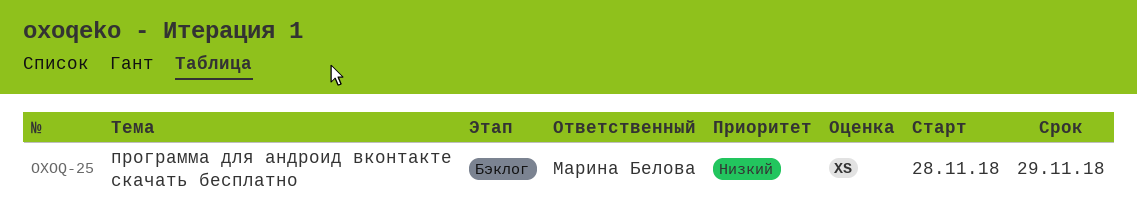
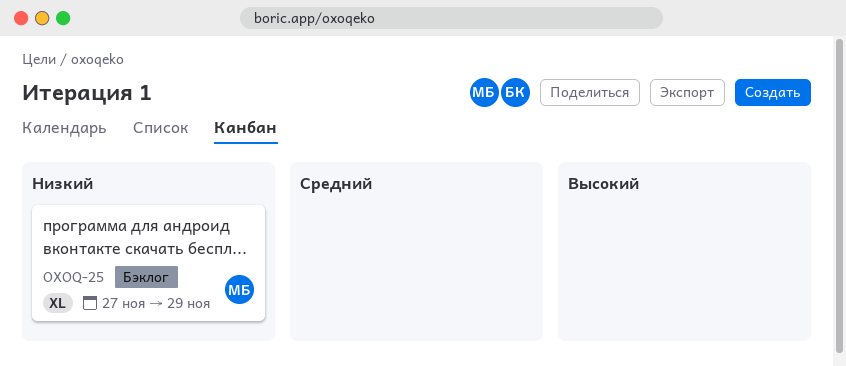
OXOQ-25, estimate: XS -> XL
OXOQ-25, start: Nov 28 -> Nov 27

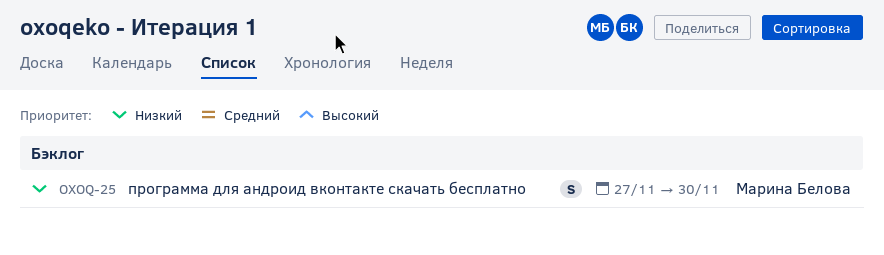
OXOQ-25, estimate: XL -> S
OXOQ-25, due: Nov 29 -> Nov 30

